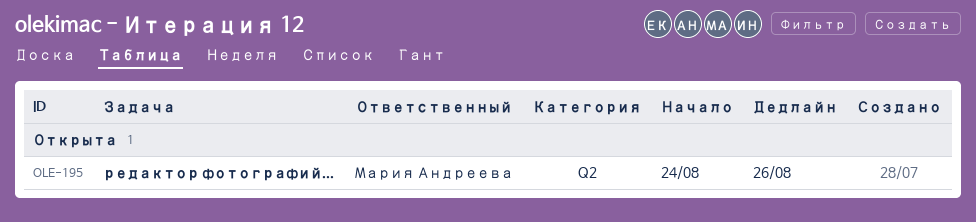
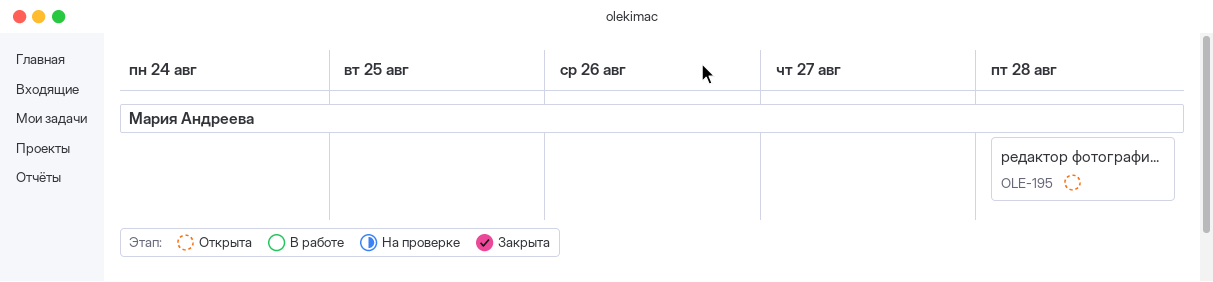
OLE-195, due: Aug 26 -> Aug 28

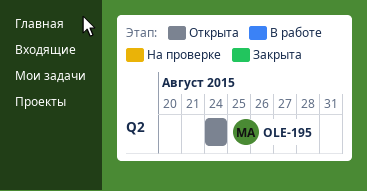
OLE-195, due: Aug 28 -> Aug 24

